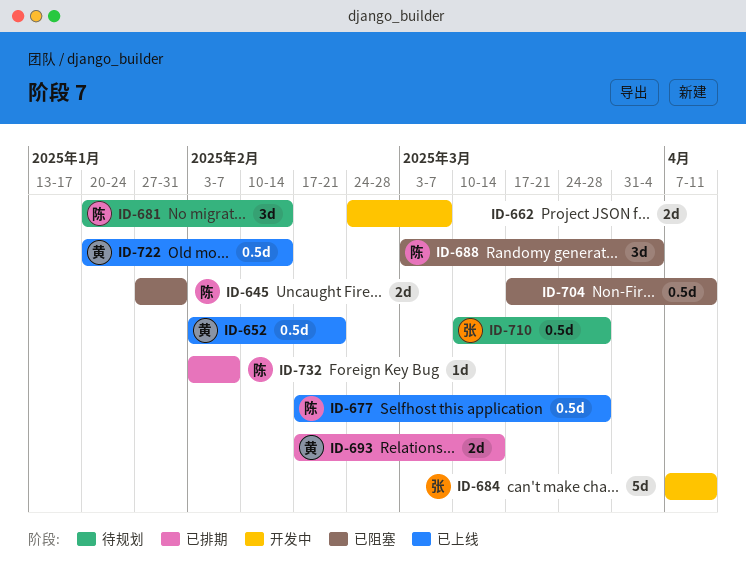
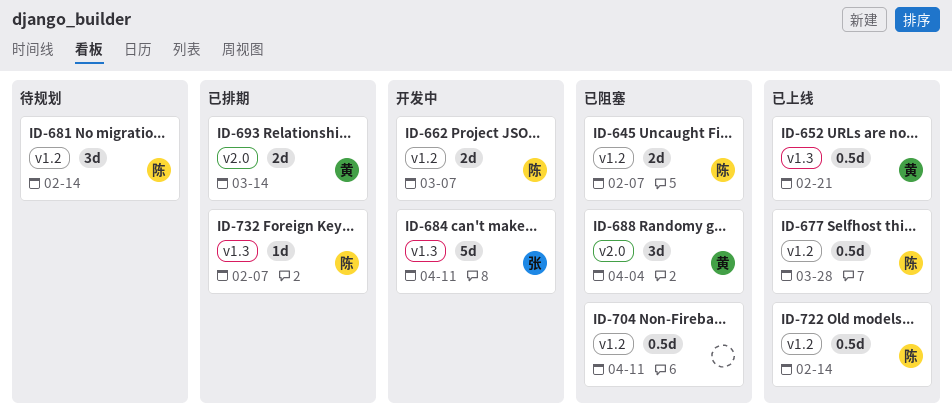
ID-645, due: Jan 31 -> Feb 7
ID-662, owner: none -> 陈
ID-688, owner: 陈 -> 黄
ID-710: present -> none
ID-722, owner: 黄 -> 陈

